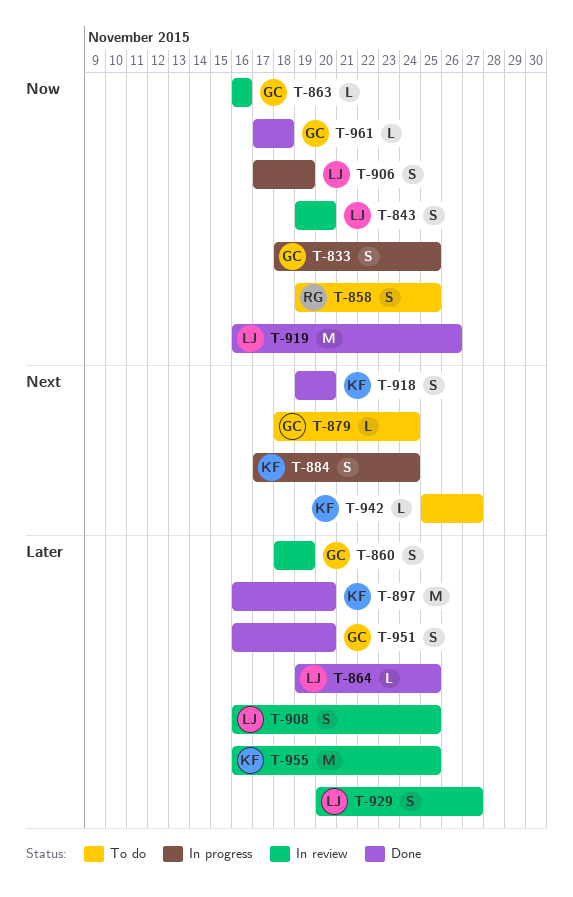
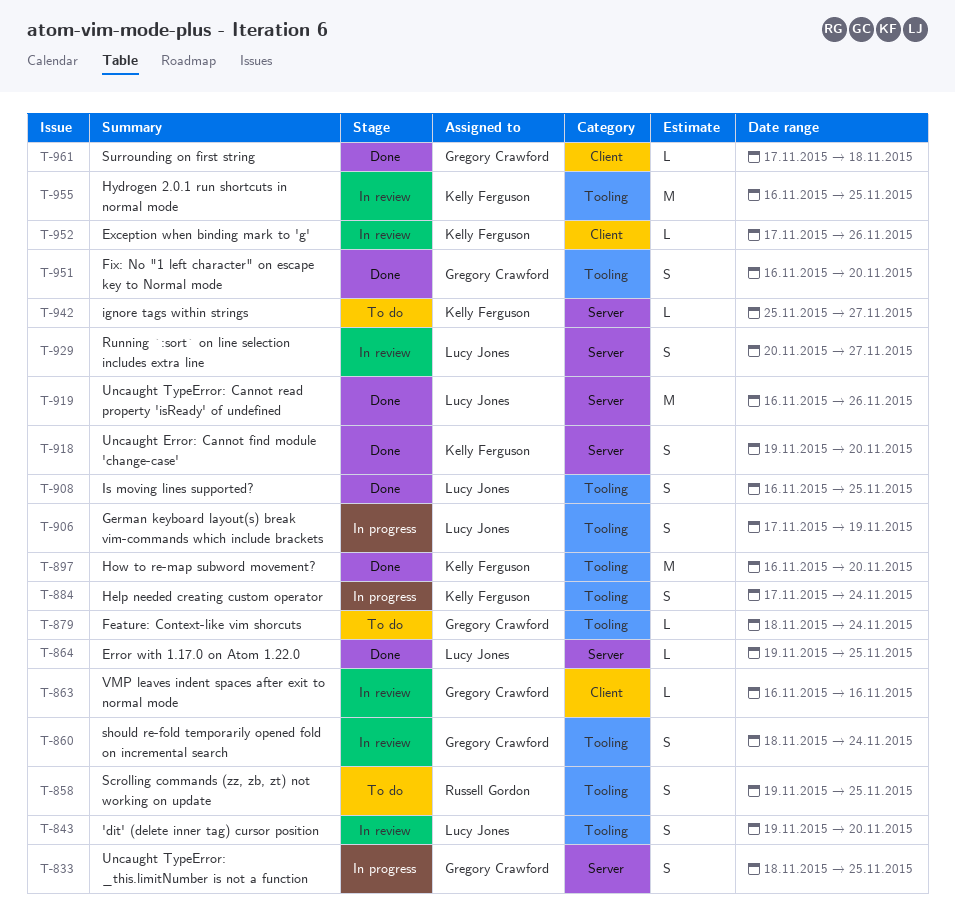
T-860, due: Nov 19 -> Nov 24
T-908, status: In review -> Done
T-952: none -> present

